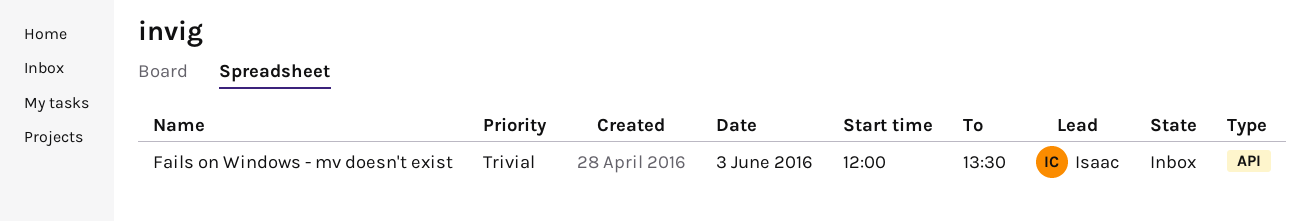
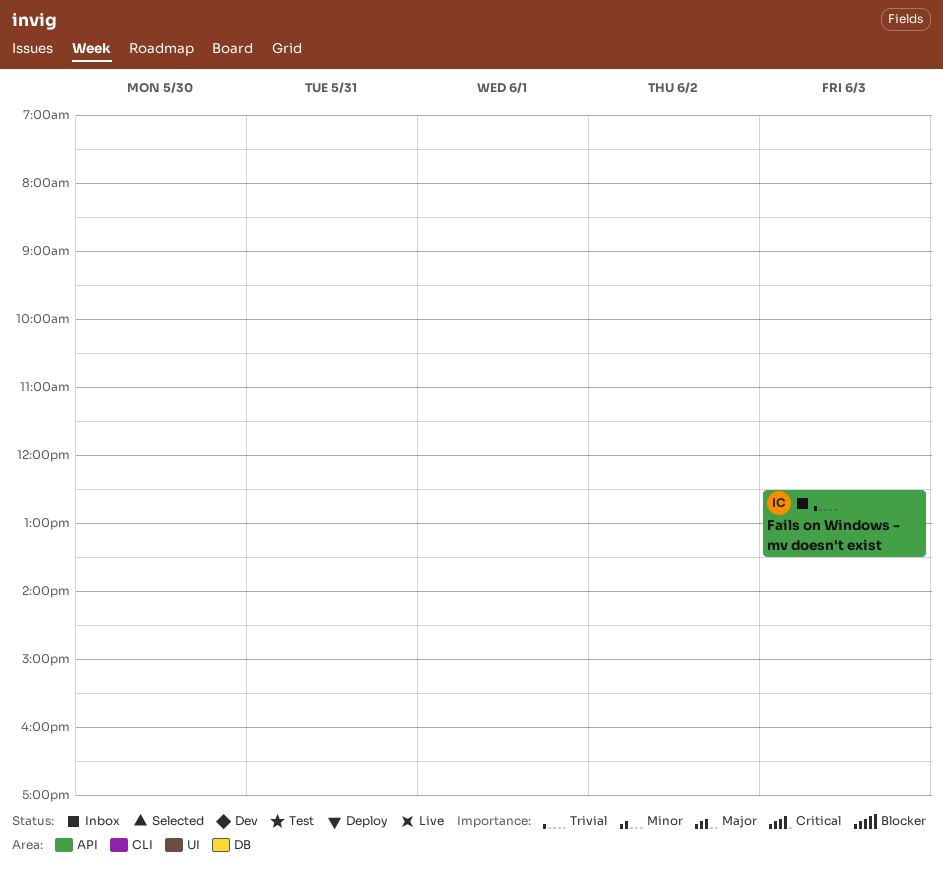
Fails on Windows - mv doesn't exist, begins: 12:00 -> 12:30

